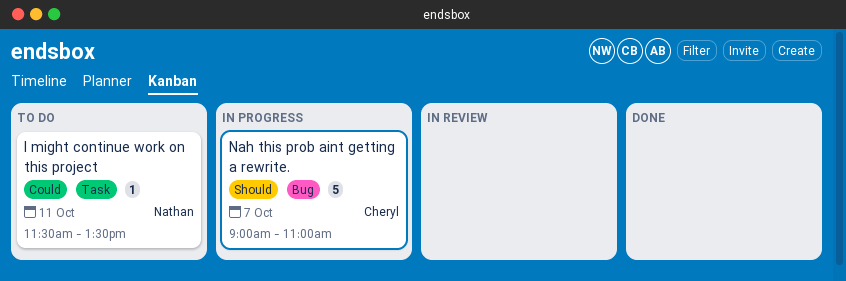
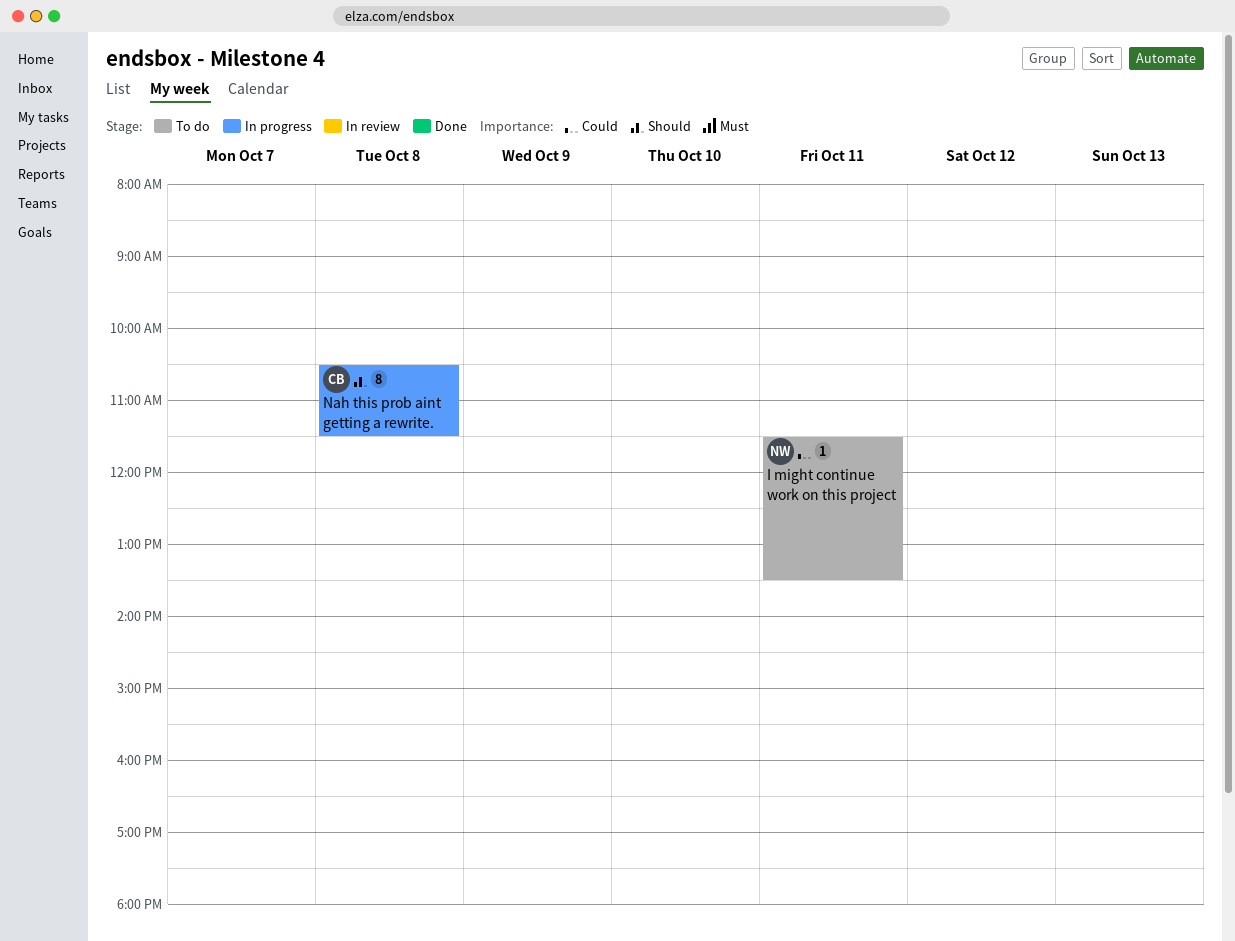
Nah this prob aint getting a rewrite., estimate: 5 -> 8
Nah this prob aint getting a rewrite., day: Oct 7 -> Oct 8
Nah this prob aint getting a rewrite., begins: 09:00 -> 10:30
Nah this prob aint getting a rewrite., ends: 11:00 -> 11:30

